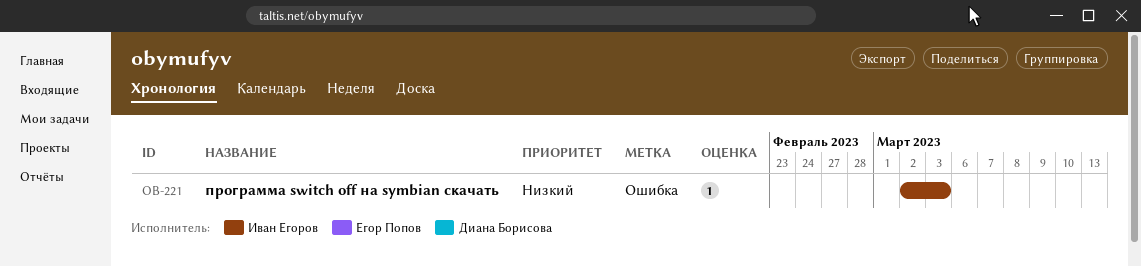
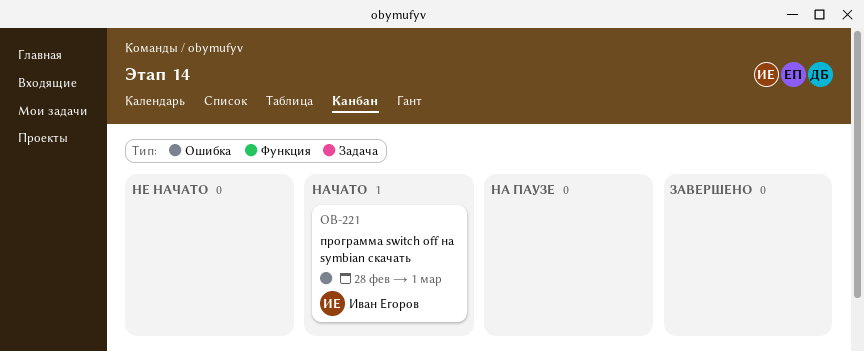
OB-221, start: Mar 2 -> Feb 28
OB-221, due: Mar 3 -> Mar 1

